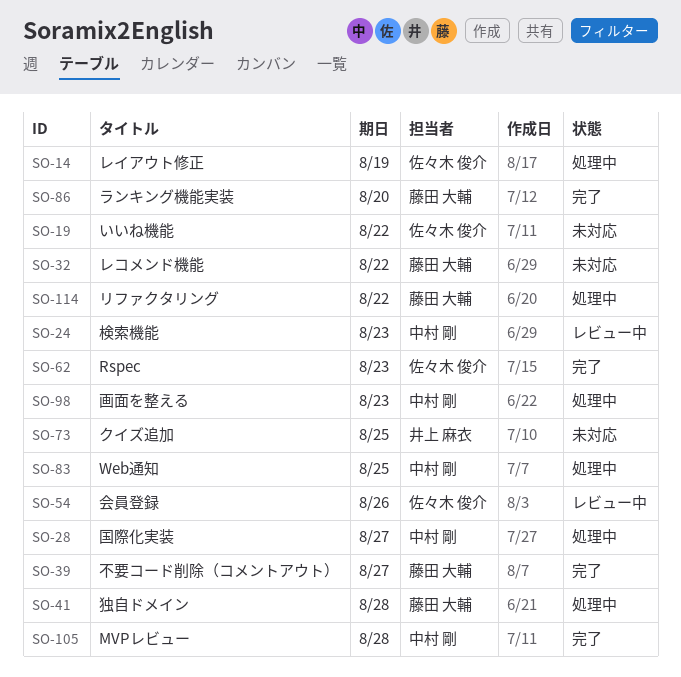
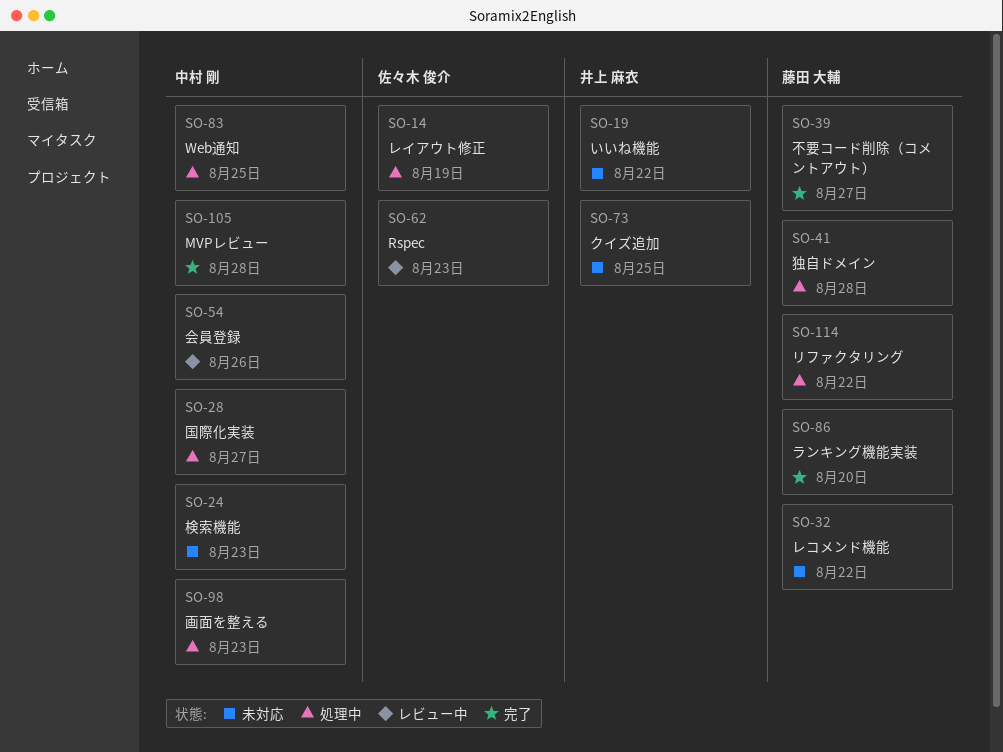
SO-19, owner: 佐々木 俊介 -> 井上 麻衣
SO-24, status: レビュー中 -> 未対応
SO-54, owner: 佐々木 俊介 -> 中村 剛
SO-62, status: 完了 -> レビュー中

